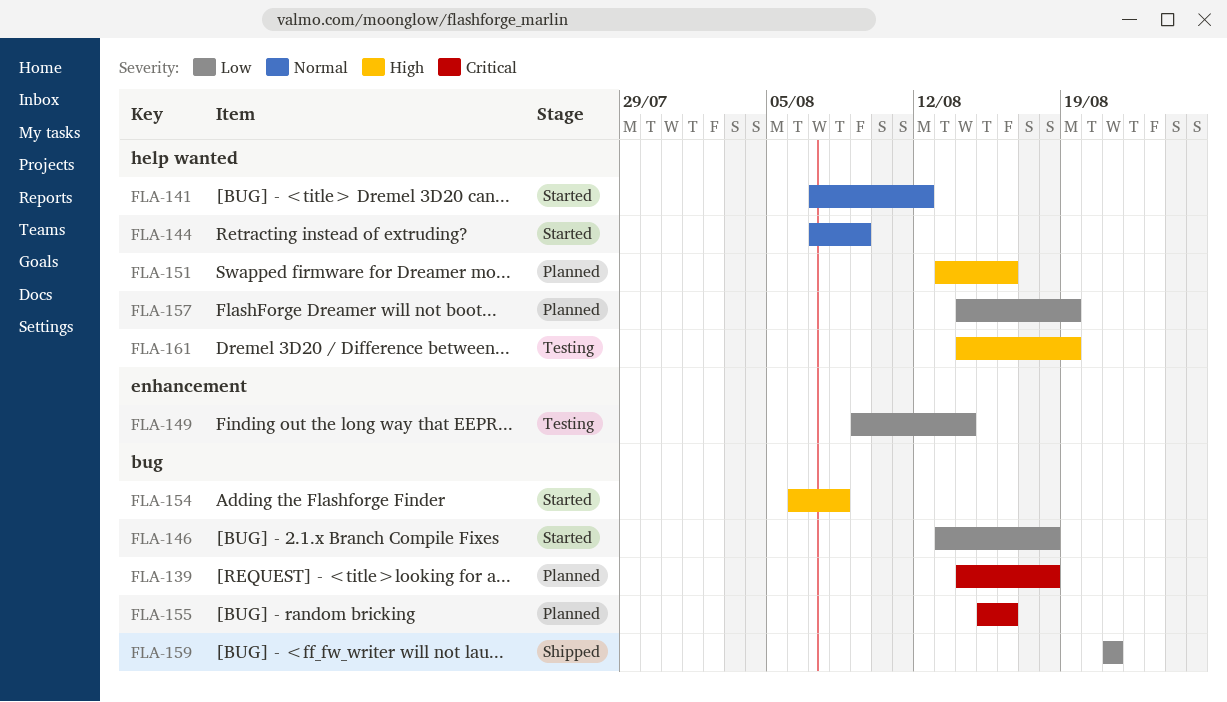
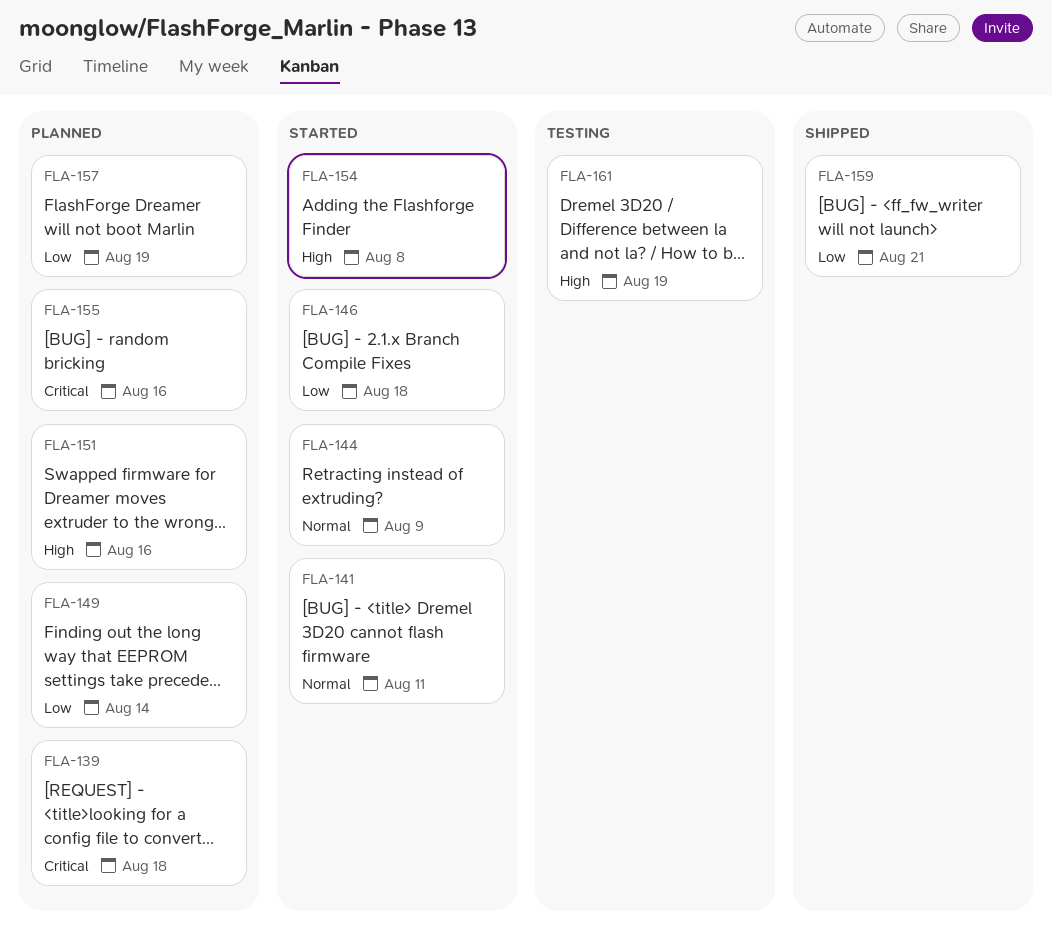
FLA-141, due: Aug 12 -> Aug 11
FLA-149, status: Testing -> Planned

